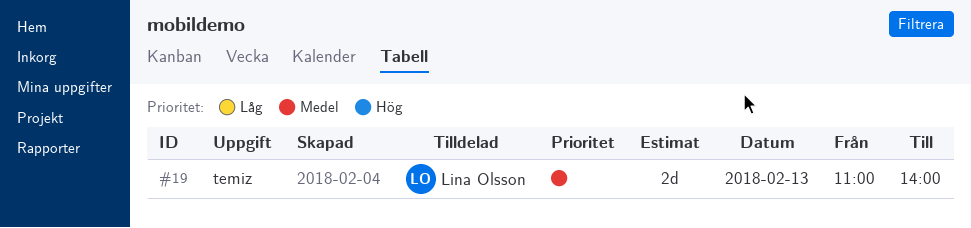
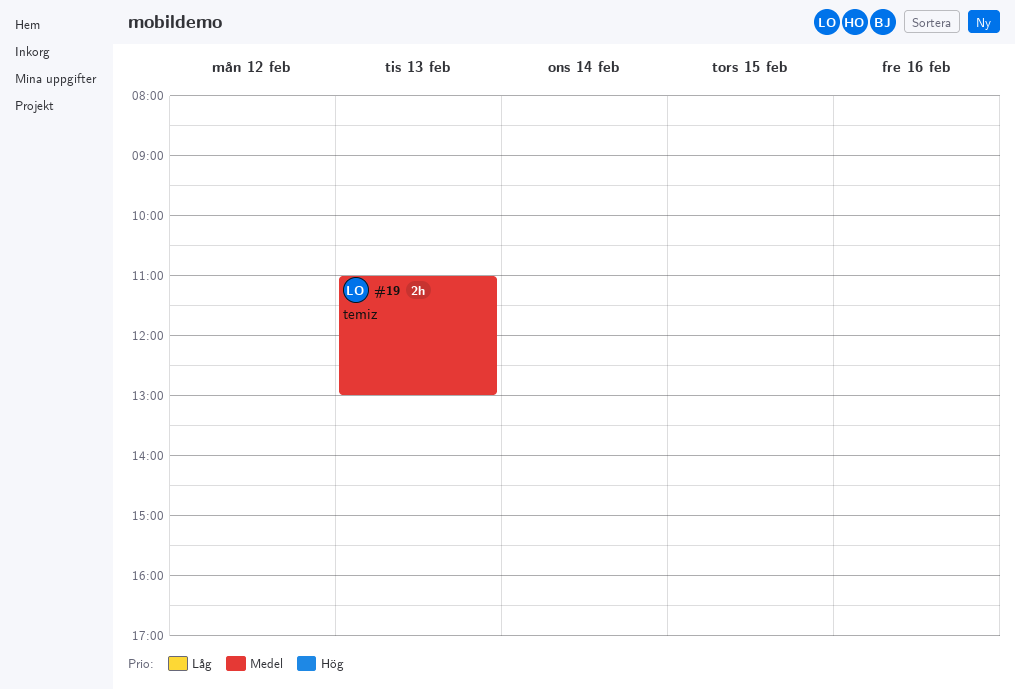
#19, estimate: 2d -> 2h
#19, ends: 14:00 -> 13:00

